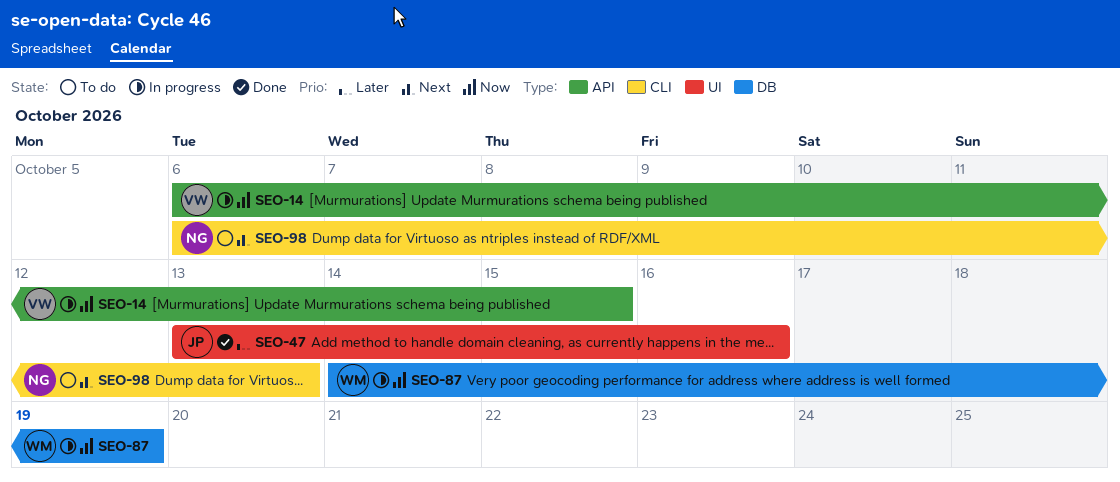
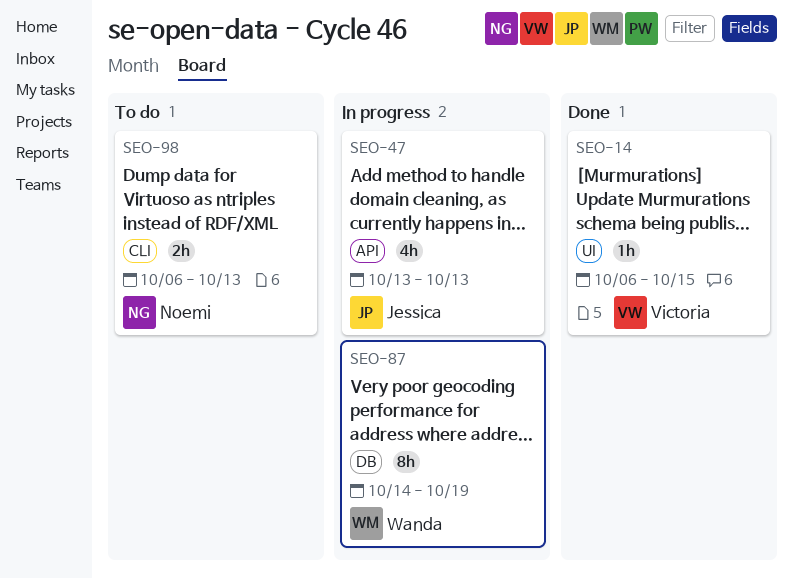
SEO-14, status: In progress -> Done
SEO-14, label: API -> UI
SEO-47, status: Done -> In progress
SEO-47, label: UI -> API
SEO-47, due: Oct 16 -> Oct 13

